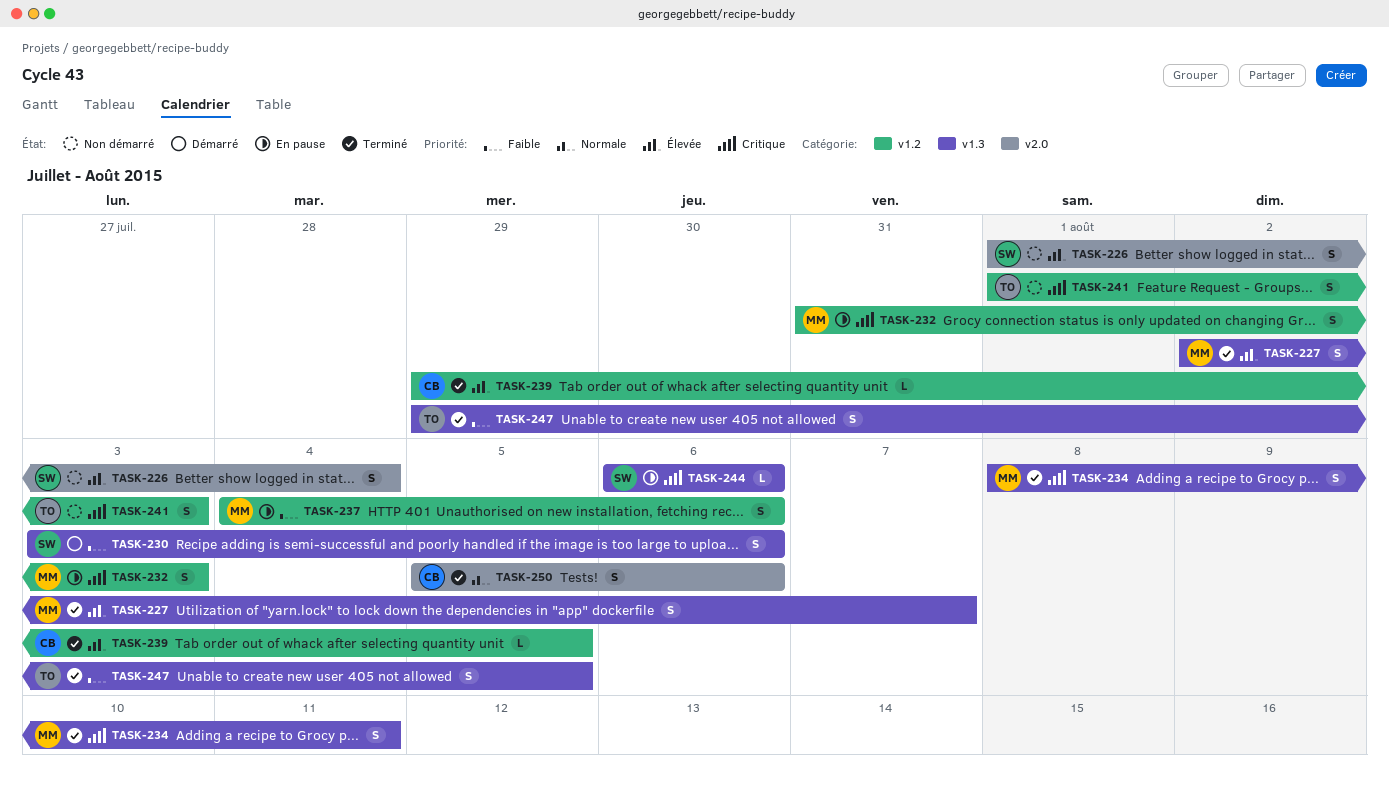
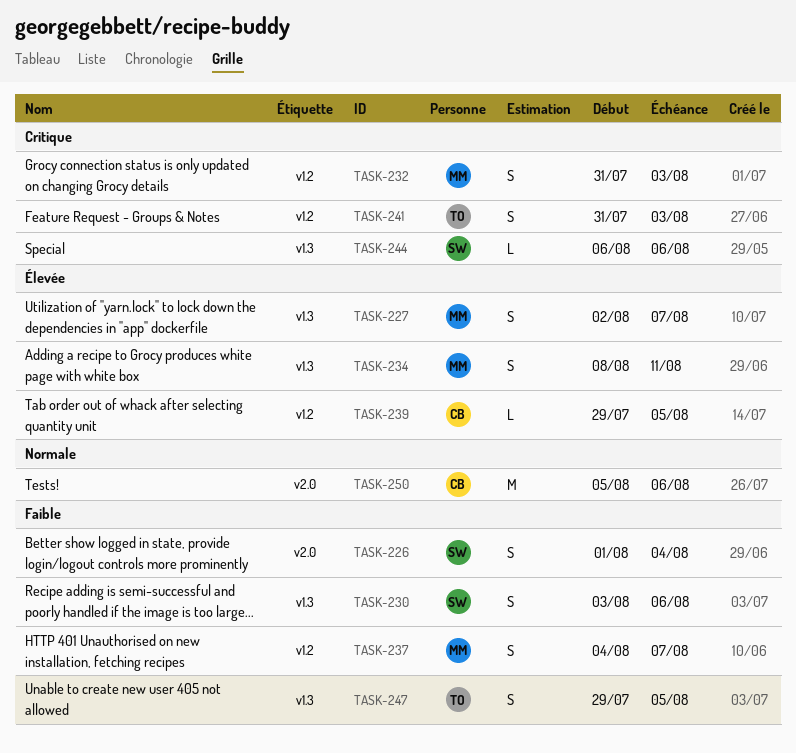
TASK-226, priority: Élevée -> Faible
TASK-234, priority: Critique -> Élevée
TASK-237, due: Aug 6 -> Aug 7
TASK-241, start: Aug 1 -> Jul 31
TASK-250, estimate: S -> M

